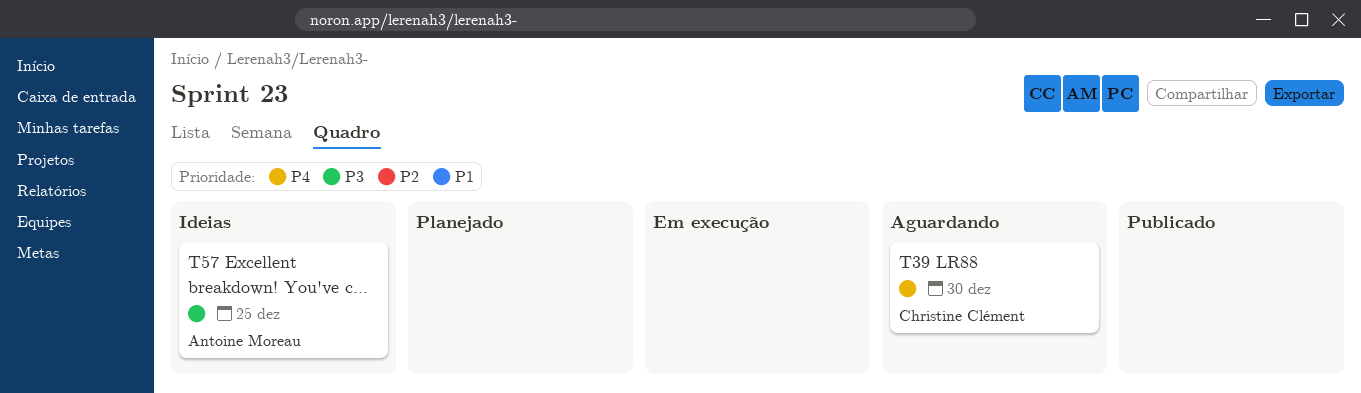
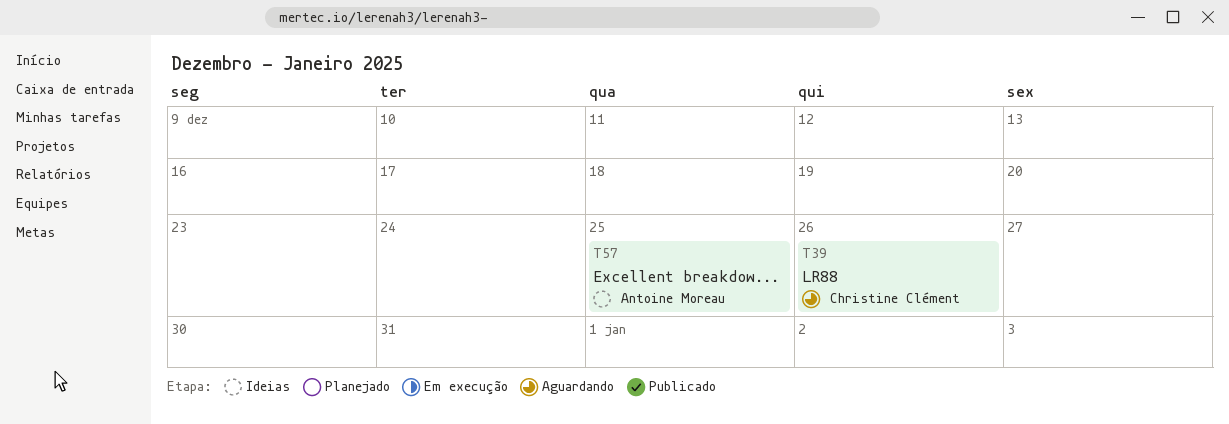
T39, due: Dec 30 -> Dec 26

